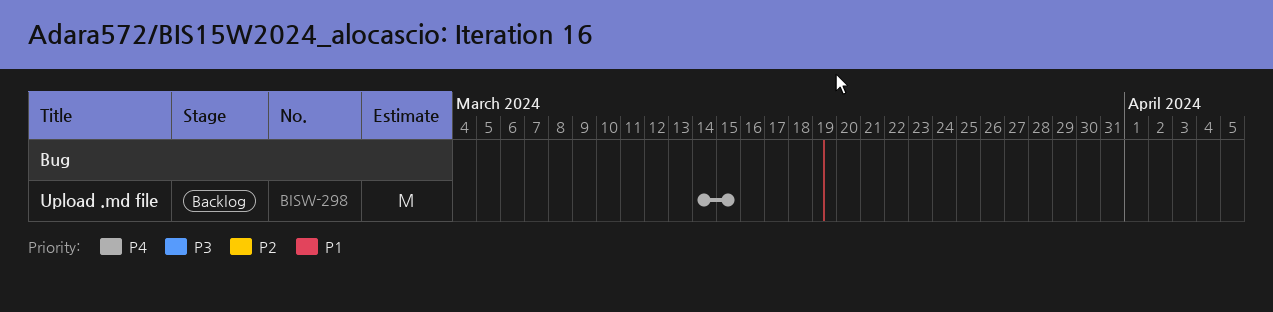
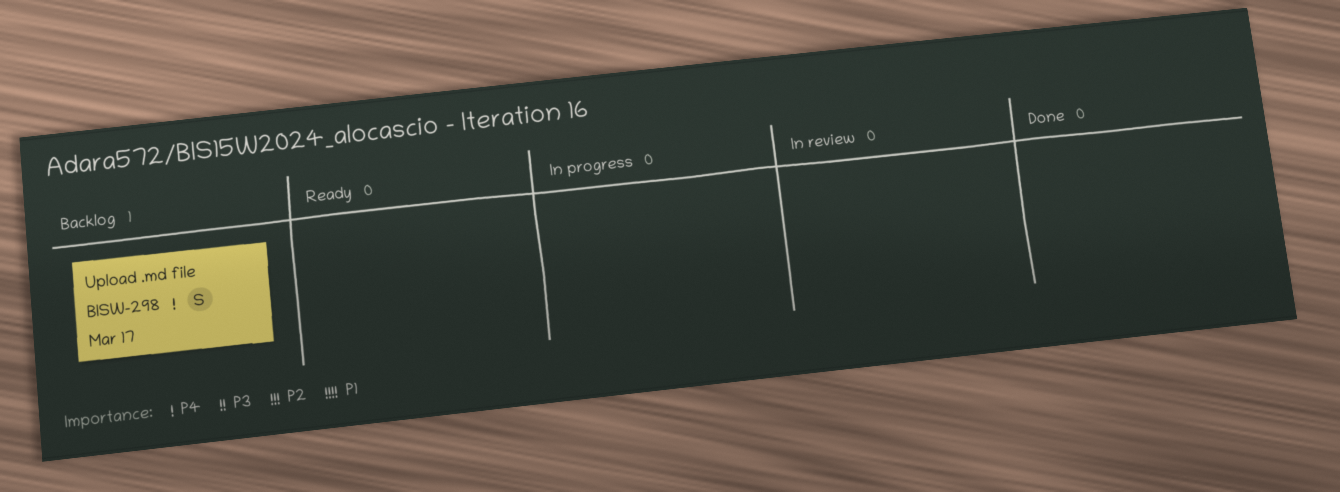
BISW-298, estimate: M -> S
BISW-298, due: Mar 15 -> Mar 17

